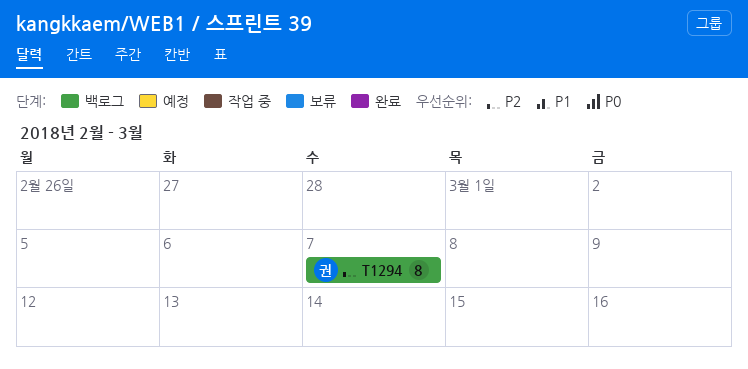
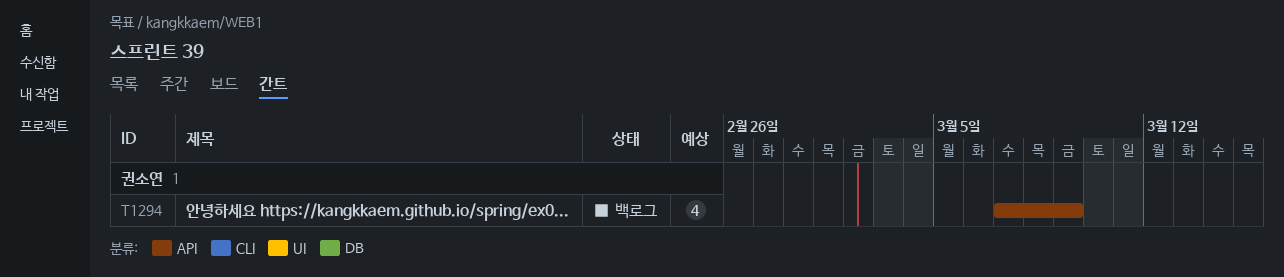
T1294, estimate: 8 -> 4
T1294, due: Mar 7 -> Mar 9

